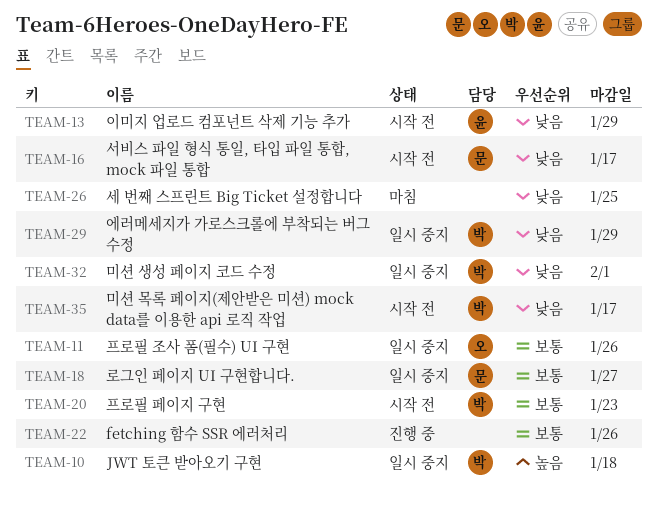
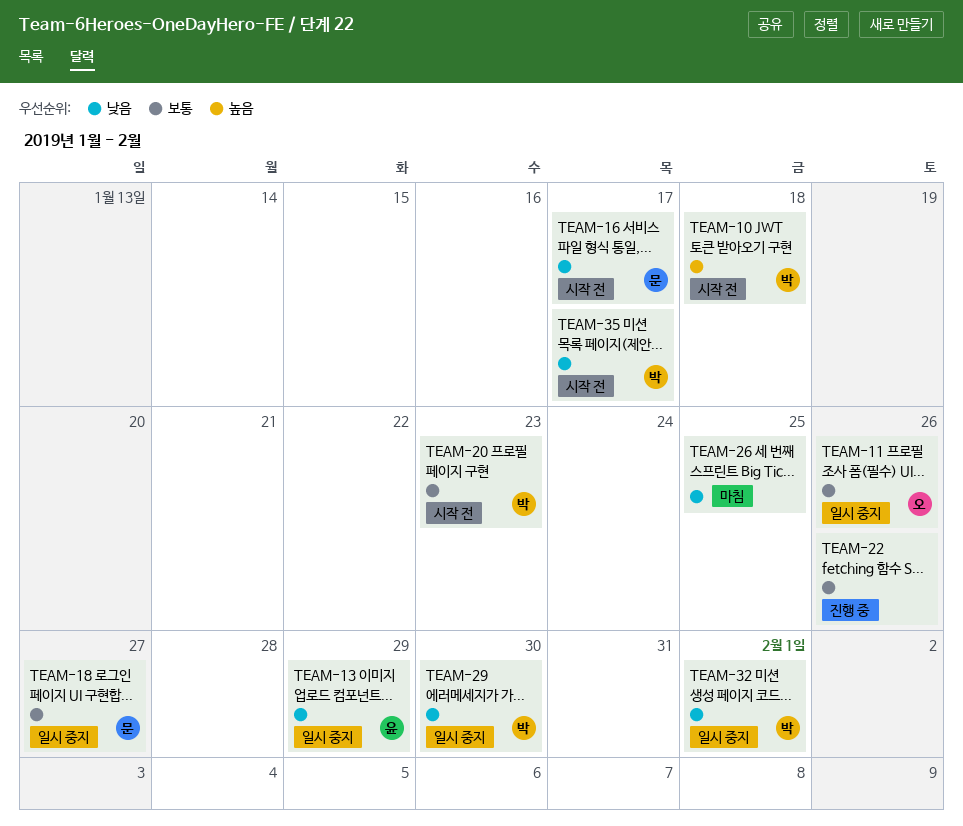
TEAM-10, status: 일시 중지 -> 시작 전
TEAM-13, status: 시작 전 -> 일시 중지
TEAM-29, due: Jan 29 -> Jan 30

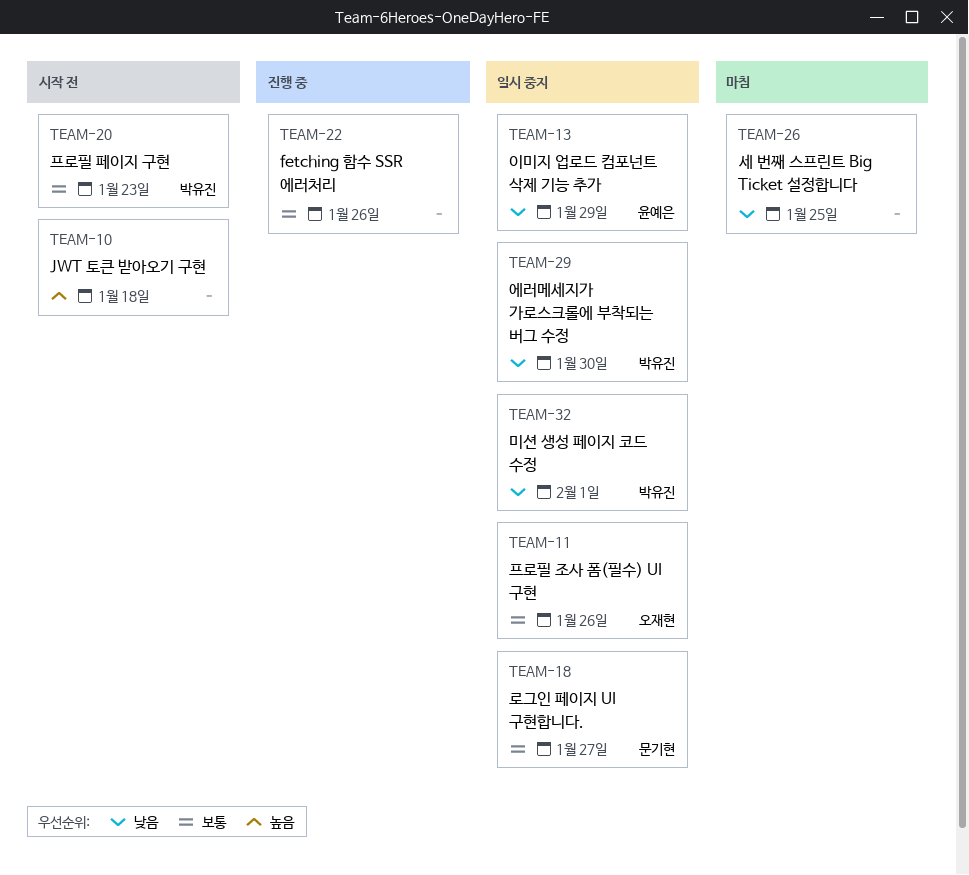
TEAM-10, owner: 박유진 -> none
TEAM-16: present -> none
TEAM-35: present -> none

